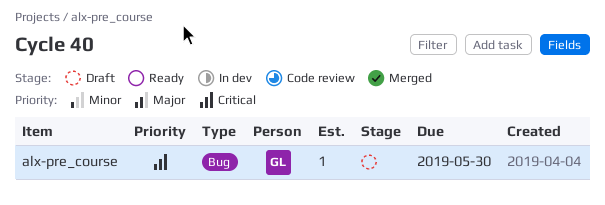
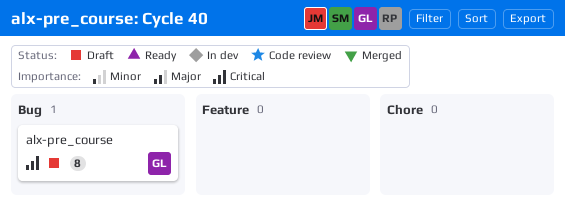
alx-pre_course, estimate: 1 -> 8

